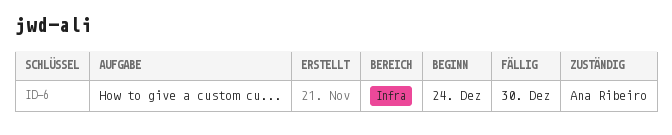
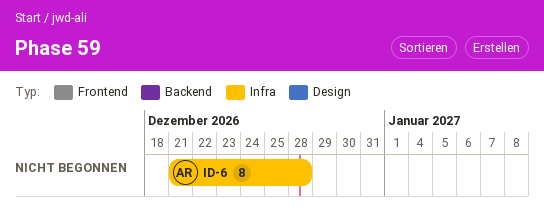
ID-6, start: Dec 24 -> Dec 21
ID-6, due: Dec 30 -> Dec 28

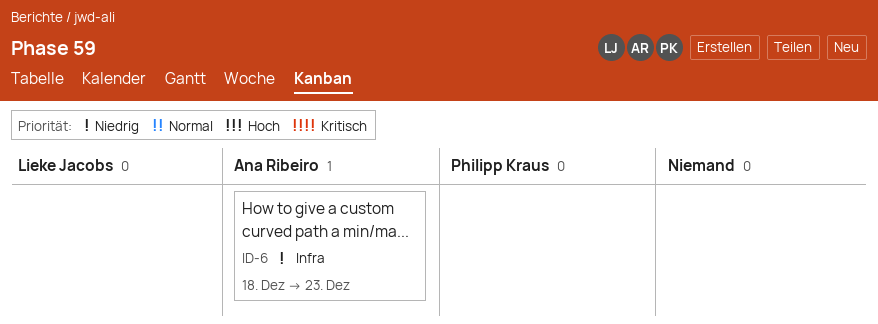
ID-6, start: Dec 21 -> Dec 18
ID-6, due: Dec 28 -> Dec 23

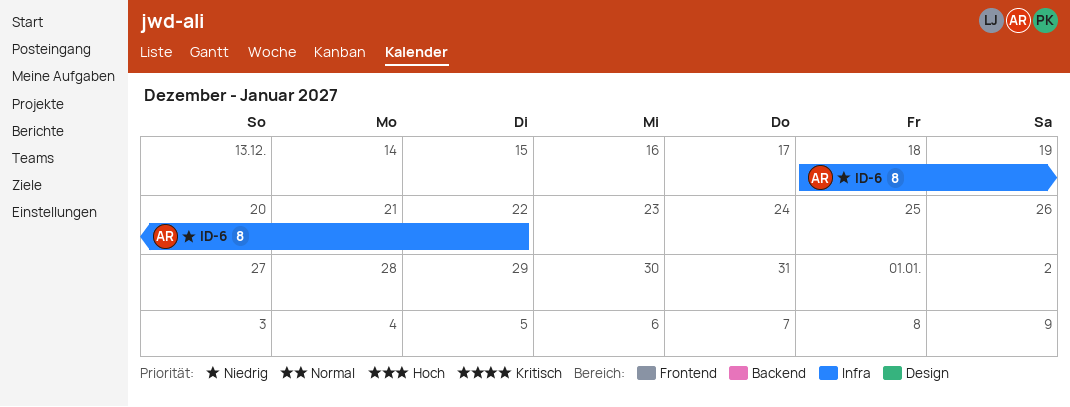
ID-6, due: Dec 23 -> Dec 22

